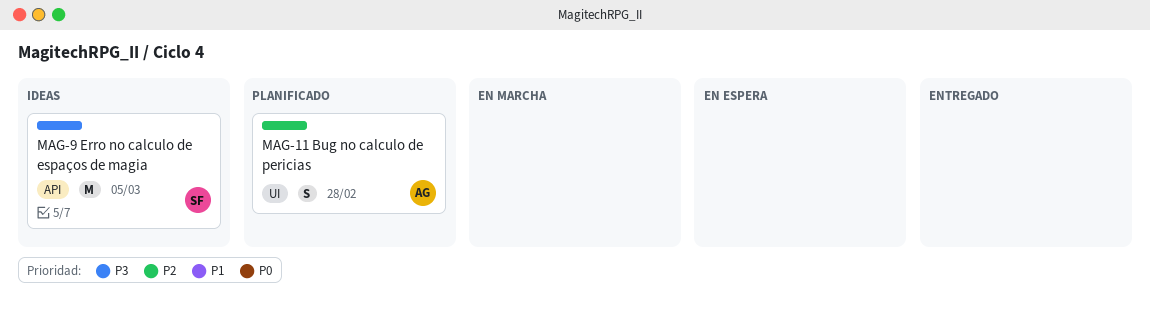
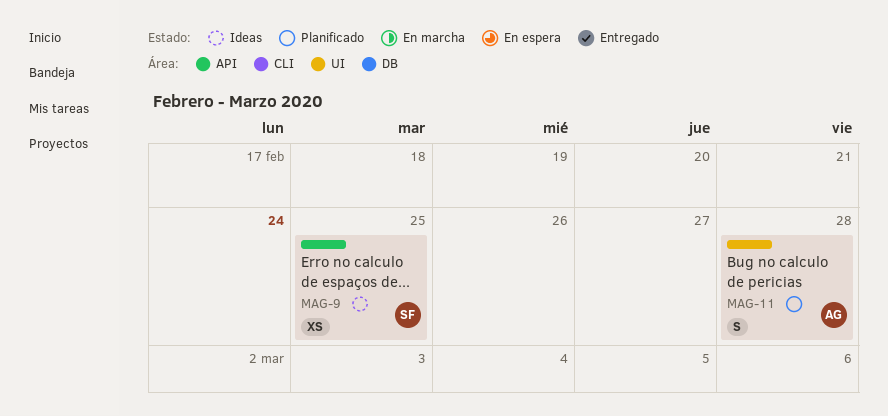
MAG-9, estimate: M -> XS
MAG-9, due: Mar 5 -> Feb 25

